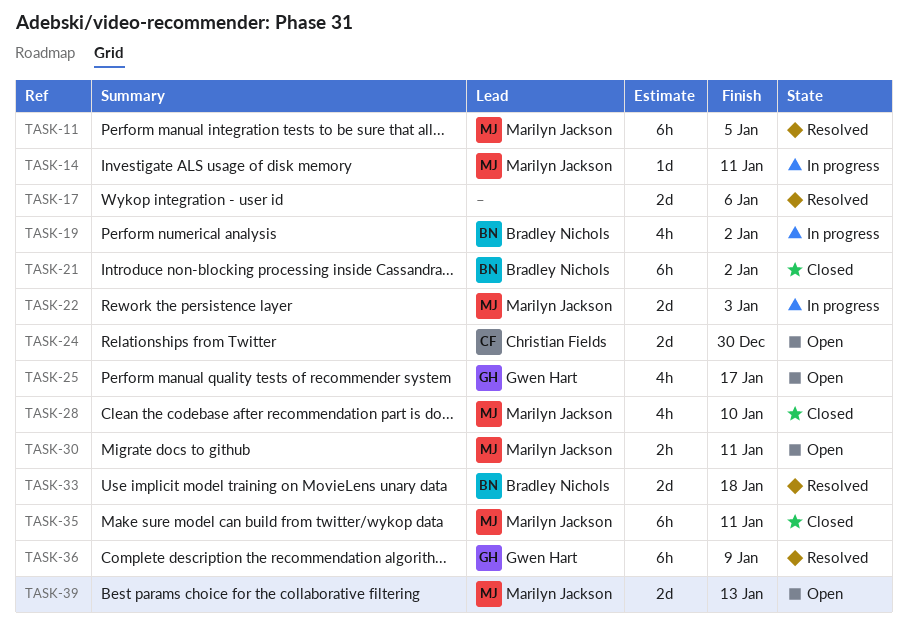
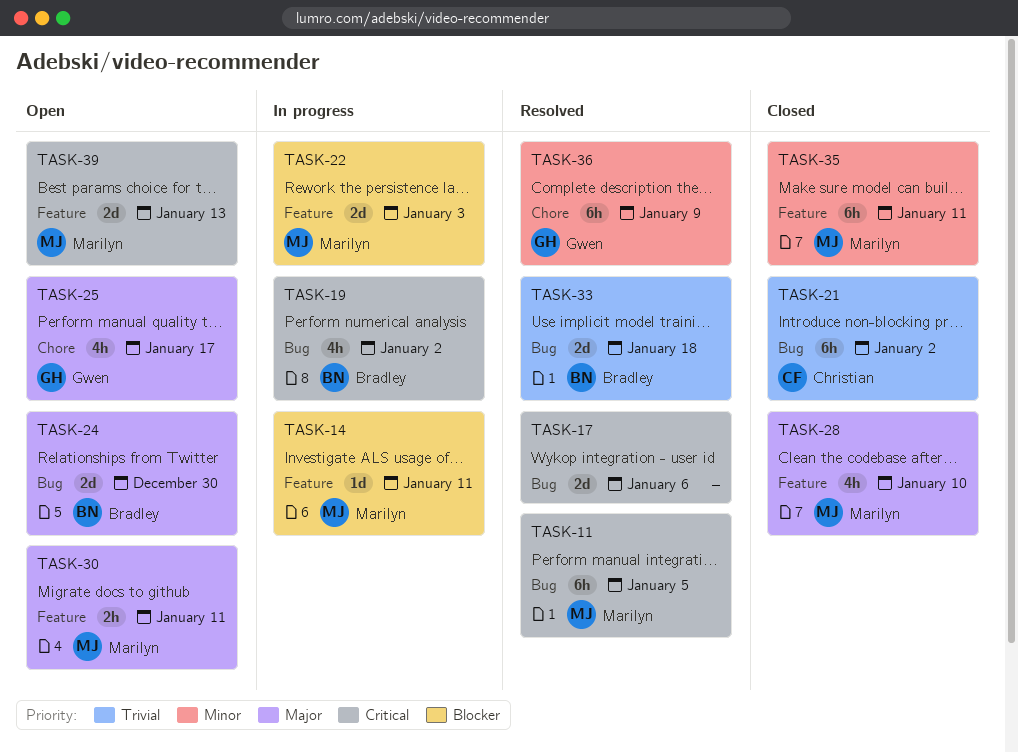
TASK-21, owner: Bradley Nichols -> Christian Fields
TASK-24, owner: Christian Fields -> Bradley Nichols

